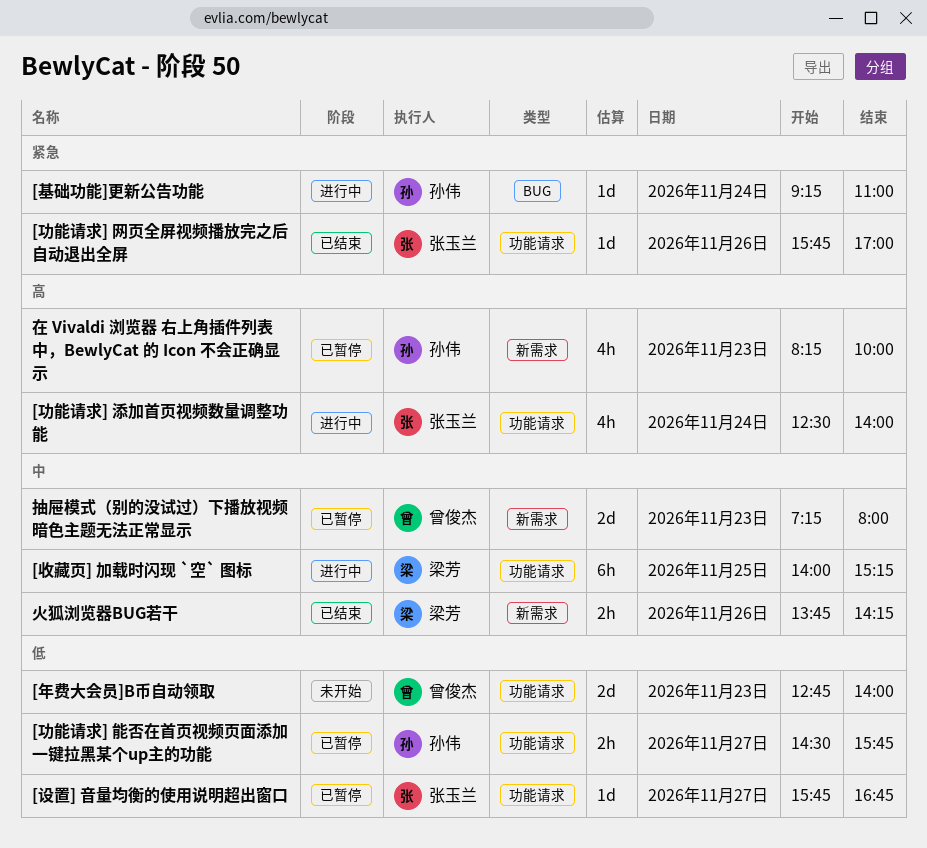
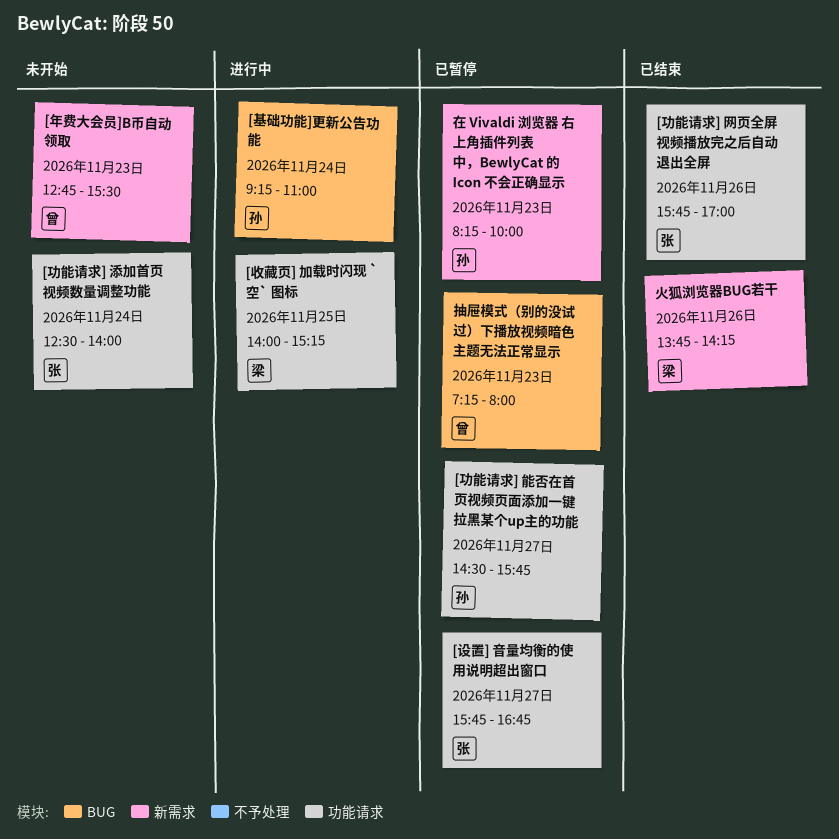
[功能请求] 添加首页视频数量调整功能, status: 进行中 -> 未开始
[年费大会员]B币自动领取, label: 功能请求 -> 新需求
[年费大会员]B币自动领取, ends: 14:00 -> 15:30
抽屉模式（别的没试过）下播放视频暗色主题无法正常显示, label: 新需求 -> BUG

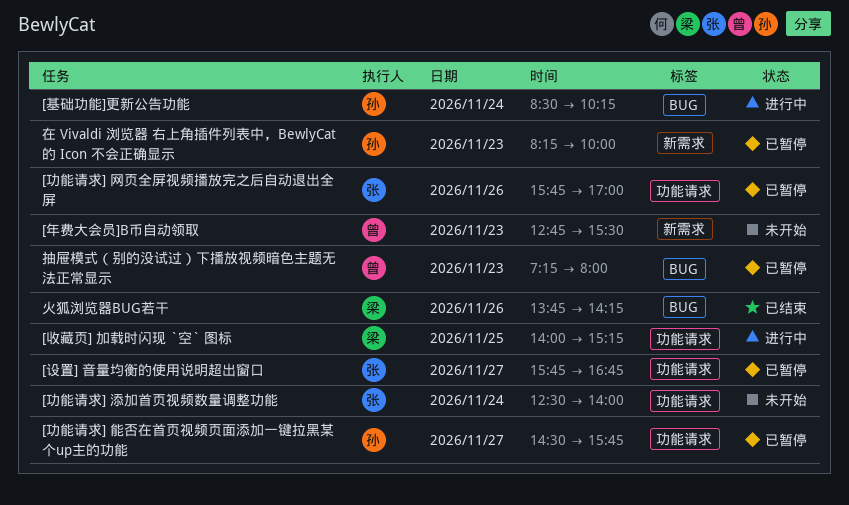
[功能请求] 网页全屏视频播放完之后自动退出全屏, status: 已结束 -> 已暂停
[基础功能]更新公告功能, begins: 09:15 -> 08:30
[基础功能]更新公告功能, ends: 11:00 -> 10:15
火狐浏览器BUG若干, label: 新需求 -> BUG

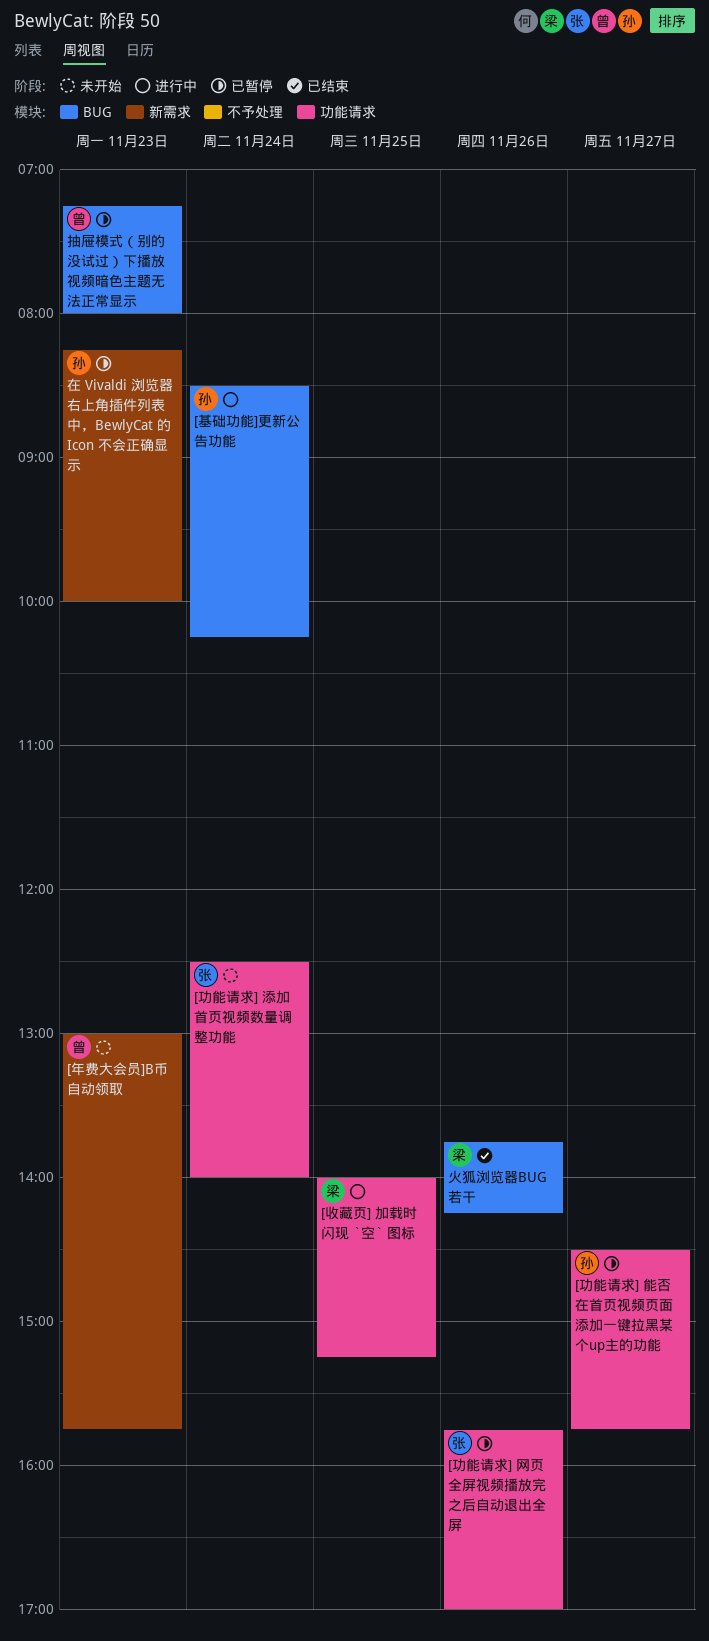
[年费大会员]B币自动领取, begins: 12:45 -> 13:00
[年费大会员]B币自动领取, ends: 15:30 -> 15:45
[设置] 音量均衡的使用说明超出窗口: present -> none

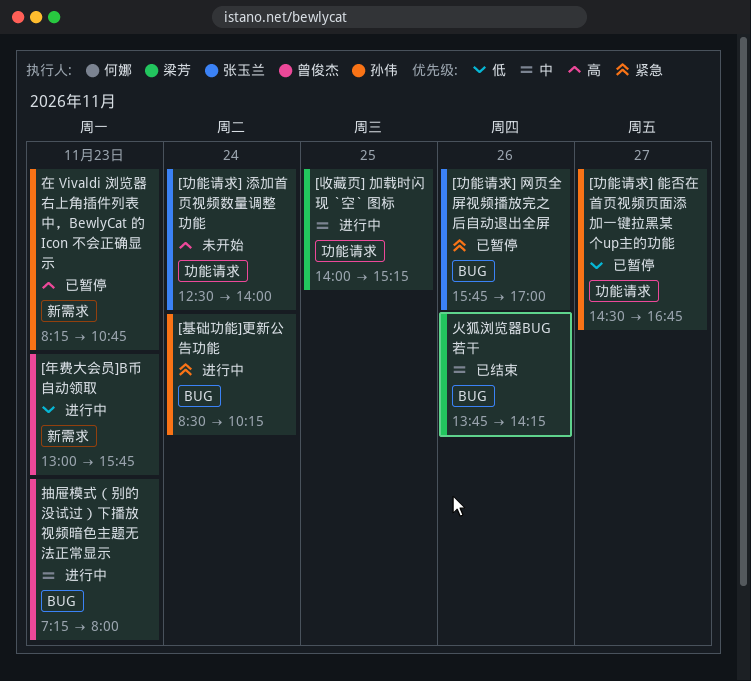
[功能请求] 网页全屏视频播放完之后自动退出全屏, label: 功能请求 -> BUG
[功能请求] 能否在首页视频页面添加一键拉黑某个up主的功能, ends: 15:45 -> 16:45
[年费大会员]B币自动领取, status: 未开始 -> 进行中
在 Vivaldi 浏览器 右上角插件列表中，BewlyCat 的 Icon 不会正确显示, ends: 10:00 -> 10:45
抽屉模式（别的没试过）下播放视频暗色主题无法正常显示, status: 已暂停 -> 进行中

